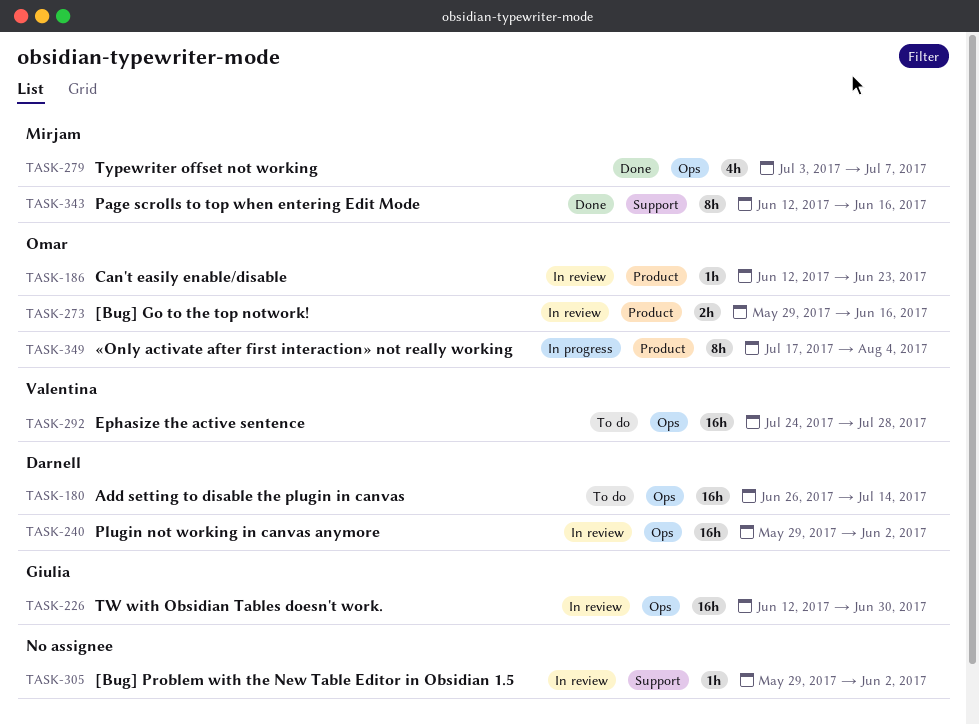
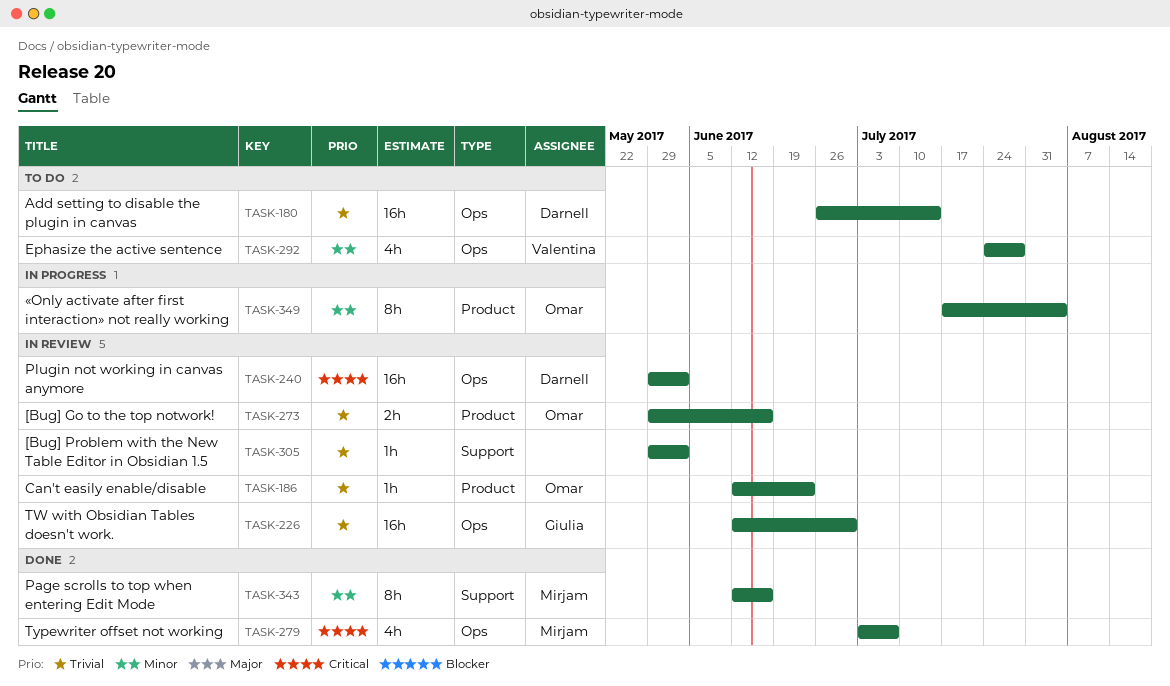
TASK-292, estimate: 16h -> 4h

